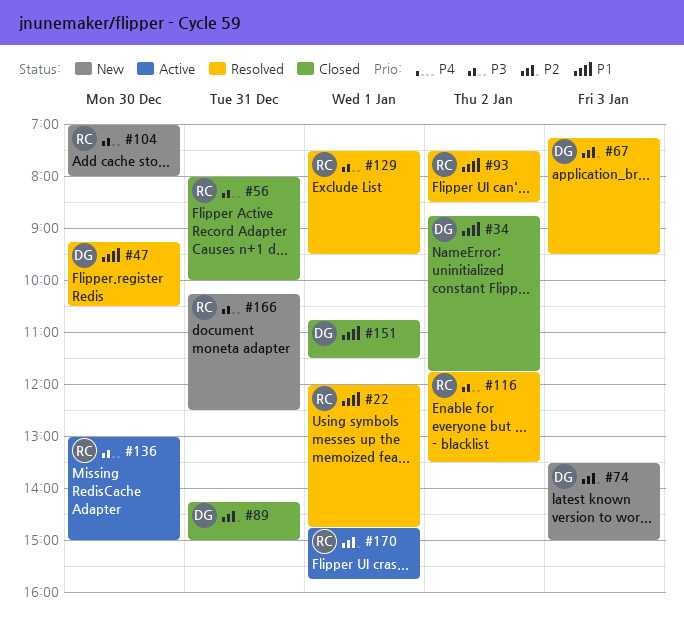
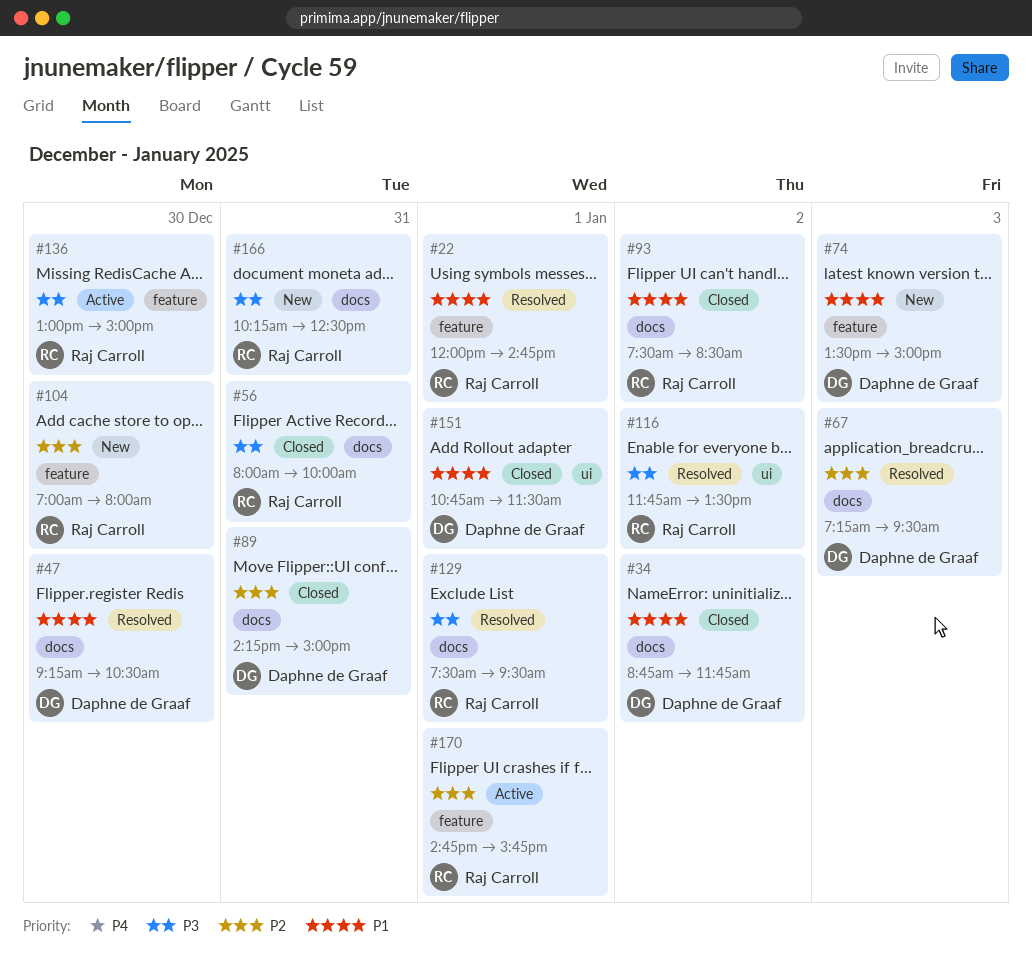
#74, priority: P2 -> P1
#93, status: Resolved -> Closed
#104, priority: P3 -> P2

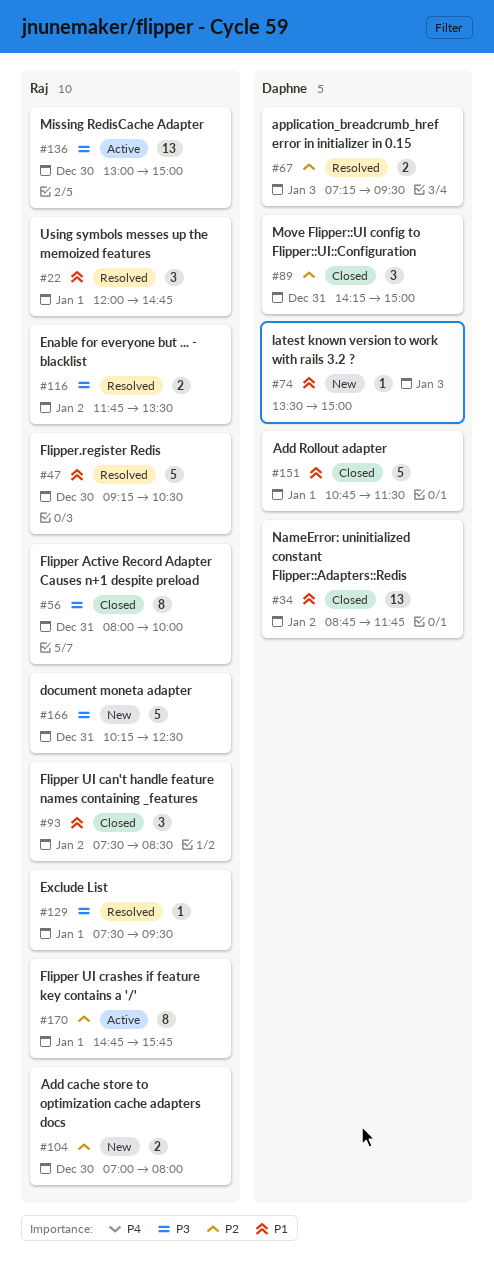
#47, owner: Daphne de Graaf -> Raj Carroll

